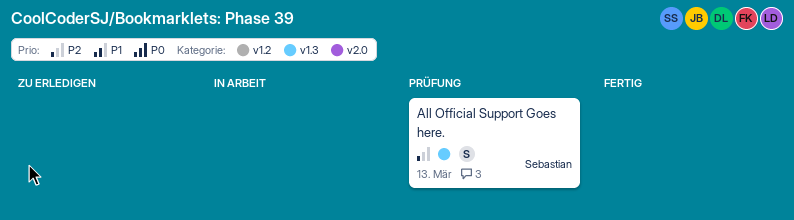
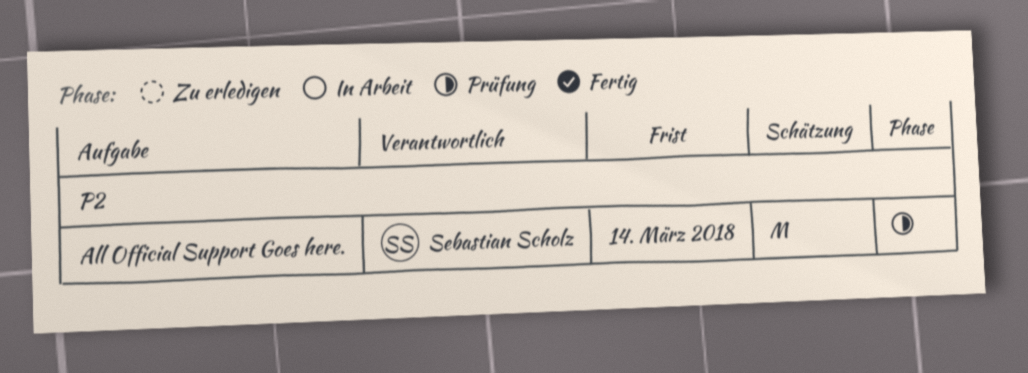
All Official Support Goes here., estimate: S -> M
All Official Support Goes here., due: Mar 13 -> Mar 14

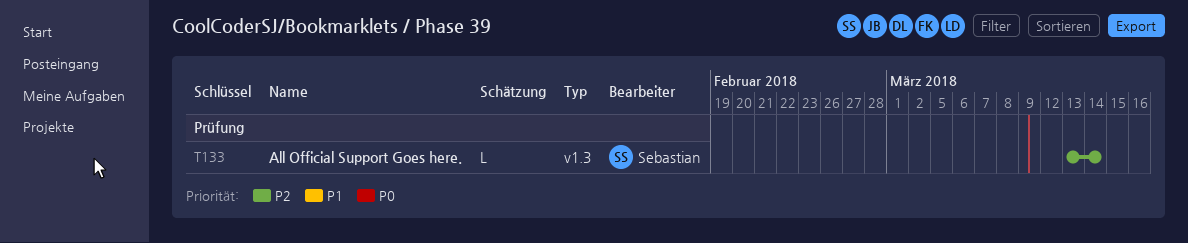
All Official Support Goes here., estimate: M -> L

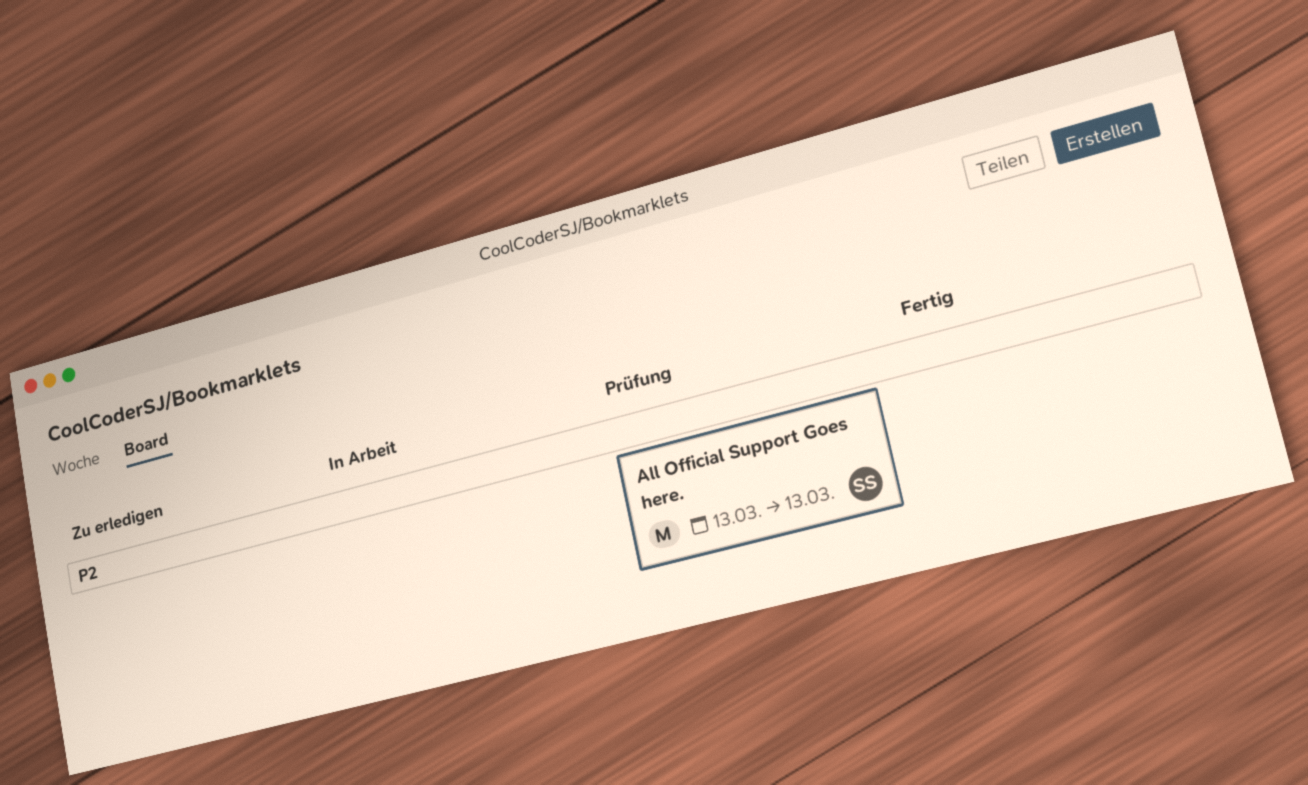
All Official Support Goes here., estimate: L -> M
All Official Support Goes here., due: Mar 14 -> Mar 13

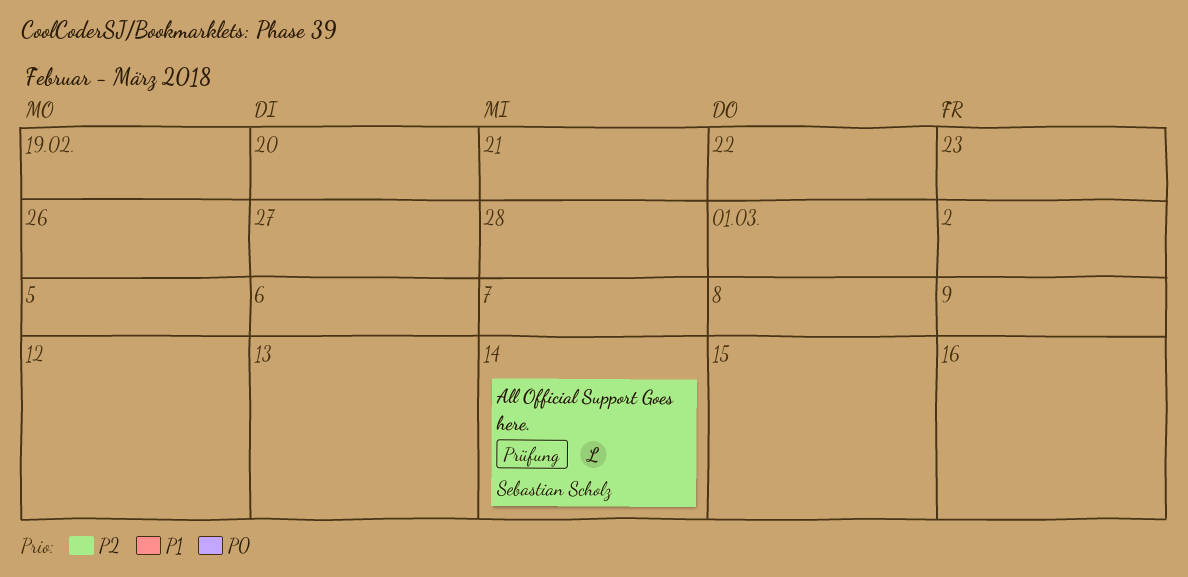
All Official Support Goes here., estimate: M -> L
All Official Support Goes here., due: Mar 13 -> Mar 14

